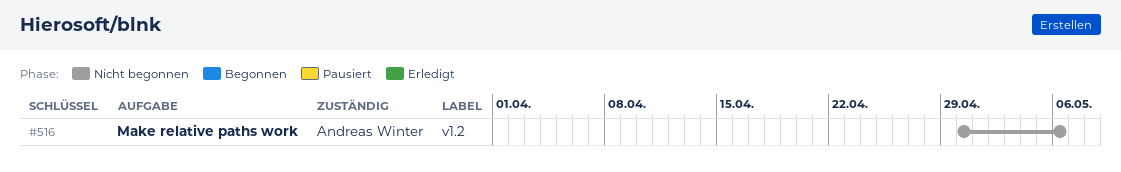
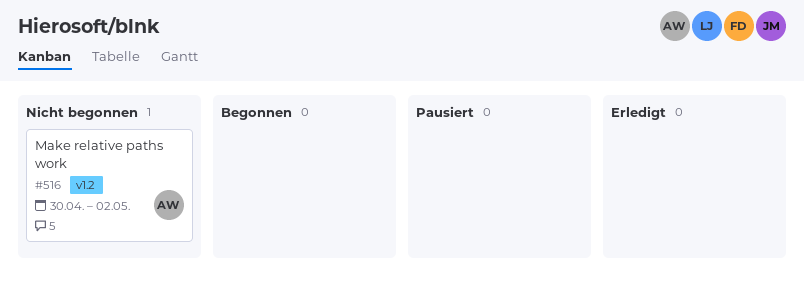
#516, due: May 6 -> May 2

